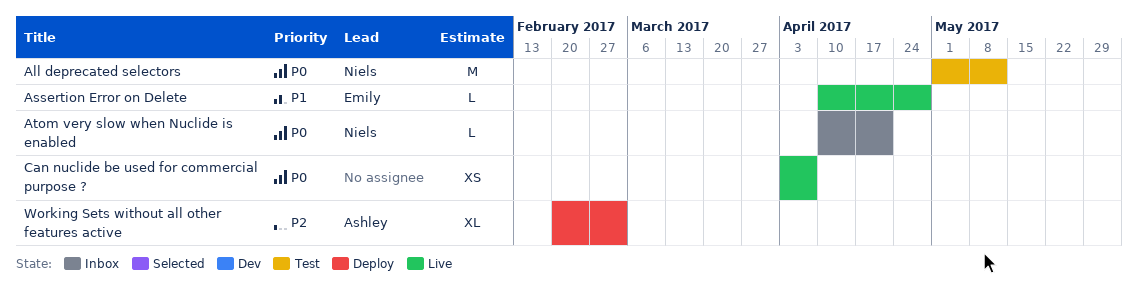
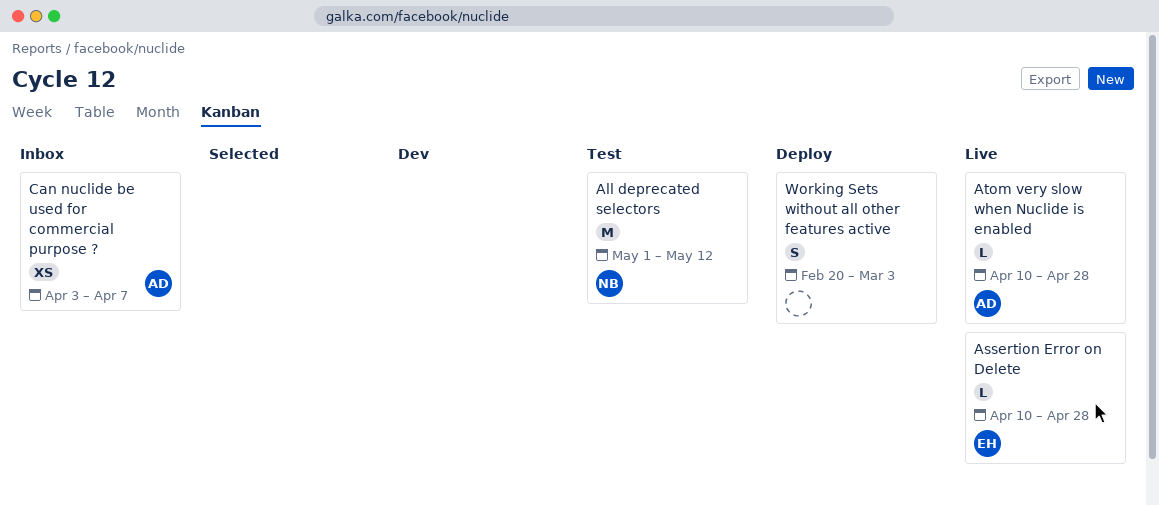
Atom very slow when Nuclide is enabled, status: Inbox -> Live
Atom very slow when Nuclide is enabled, owner: Niels -> Ashley
Atom very slow when Nuclide is enabled, due: Apr 21 -> Apr 28
Can nuclide be used for commercial purpose ?, status: Live -> Inbox
Can nuclide be used for commercial purpose ?, owner: none -> Ashley
Working Sets without all other features active, owner: Ashley -> none
Working Sets without all other features active, estimate: XL -> S

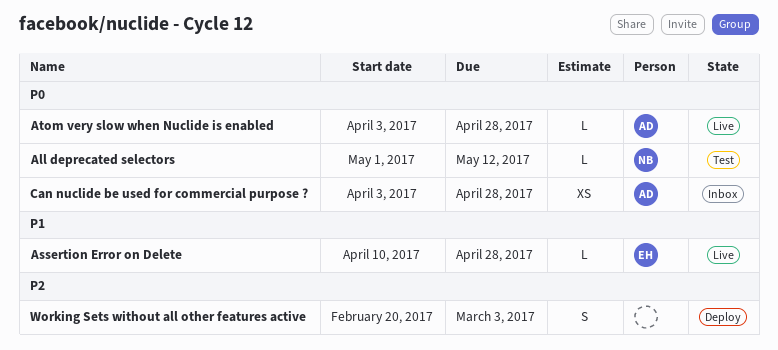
All deprecated selectors, estimate: M -> L
Atom very slow when Nuclide is enabled, start: Apr 10 -> Apr 3
Can nuclide be used for commercial purpose ?, due: Apr 7 -> Apr 28

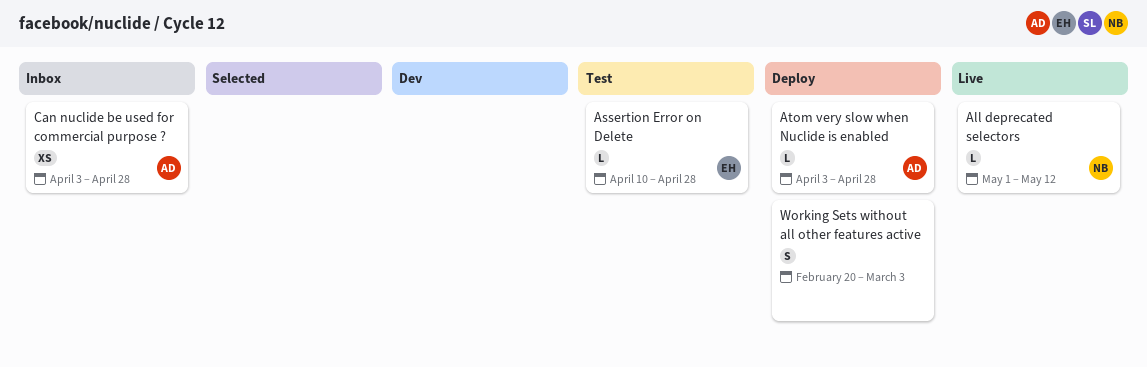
All deprecated selectors, status: Test -> Live
Assertion Error on Delete, status: Live -> Test
Atom very slow when Nuclide is enabled, status: Live -> Deploy

